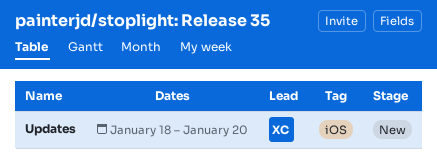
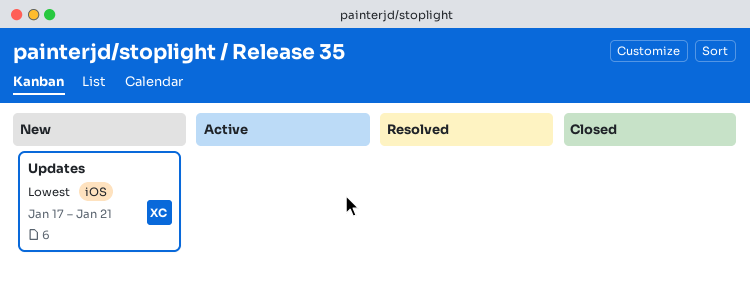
Updates, start: Jan 18 -> Jan 17
Updates, due: Jan 20 -> Jan 21

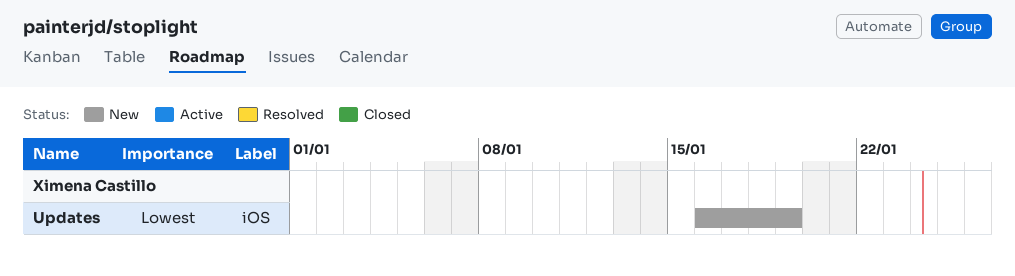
Updates, start: Jan 17 -> Jan 16
Updates, due: Jan 21 -> Jan 19

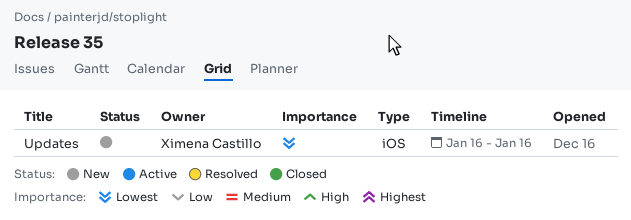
Updates, due: Jan 19 -> Jan 16

